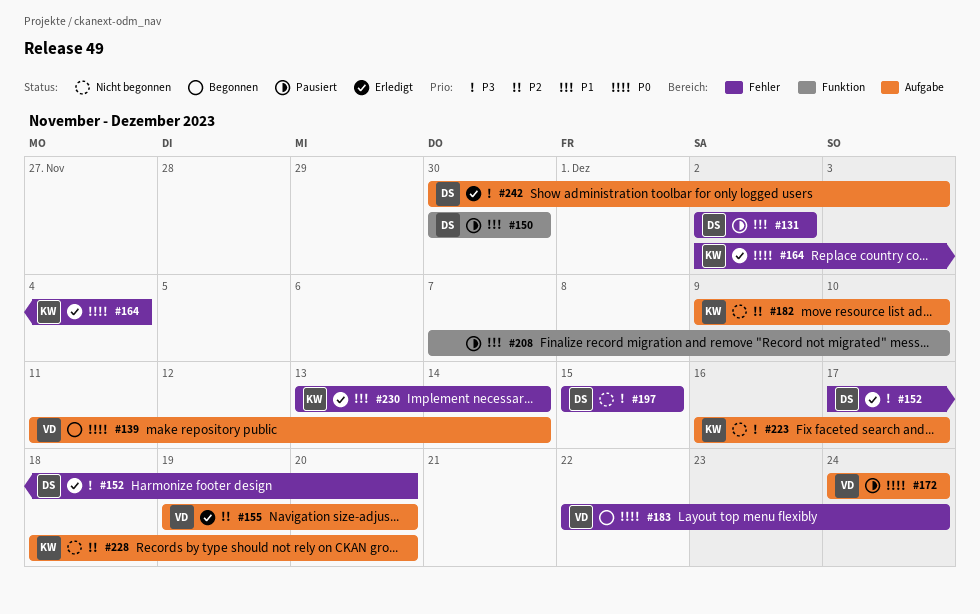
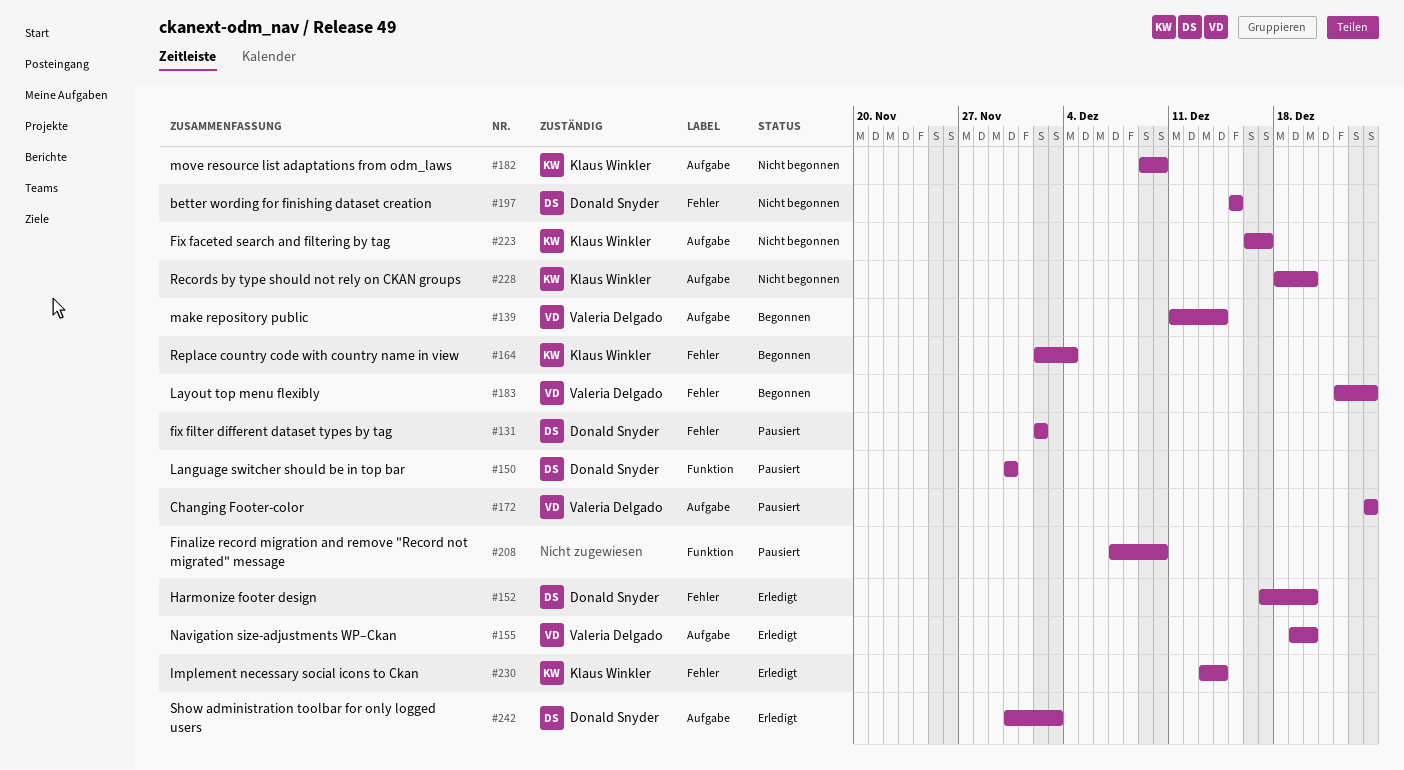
#164, status: Erledigt -> Begonnen

